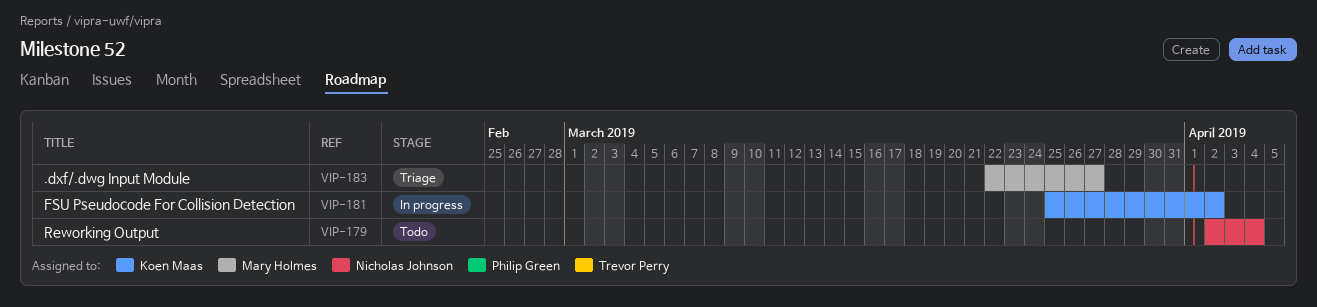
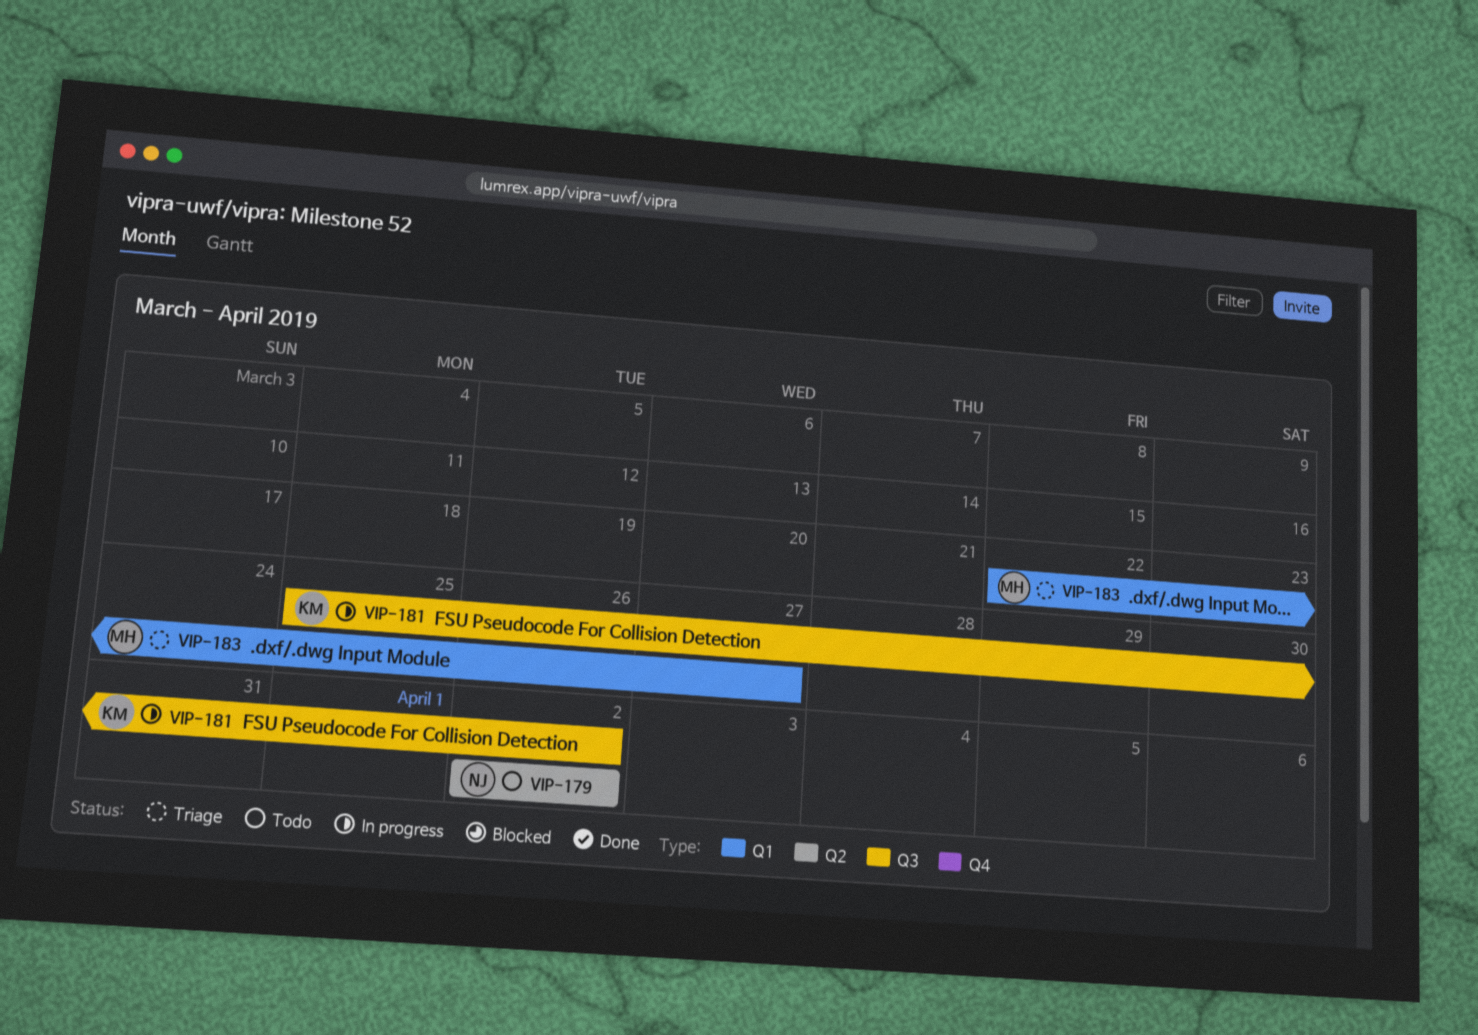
VIP-179, due: Apr 4 -> Apr 2

